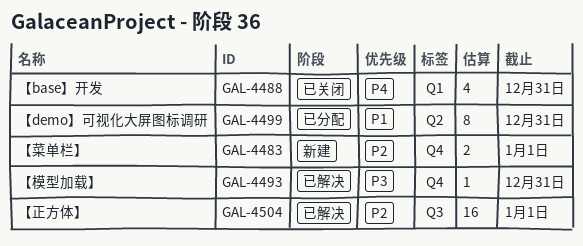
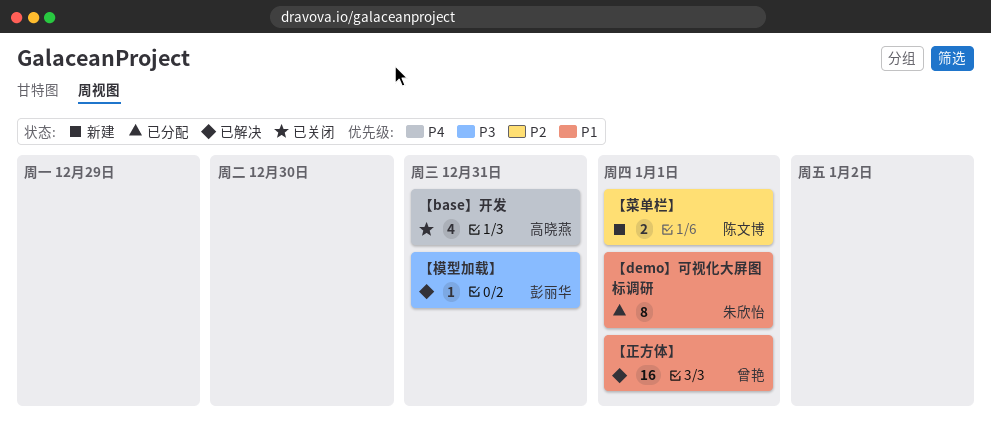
【demo】可视化大屏图标调研, due: Dec 31 -> Jan 1
【正方体】, priority: P2 -> P1

